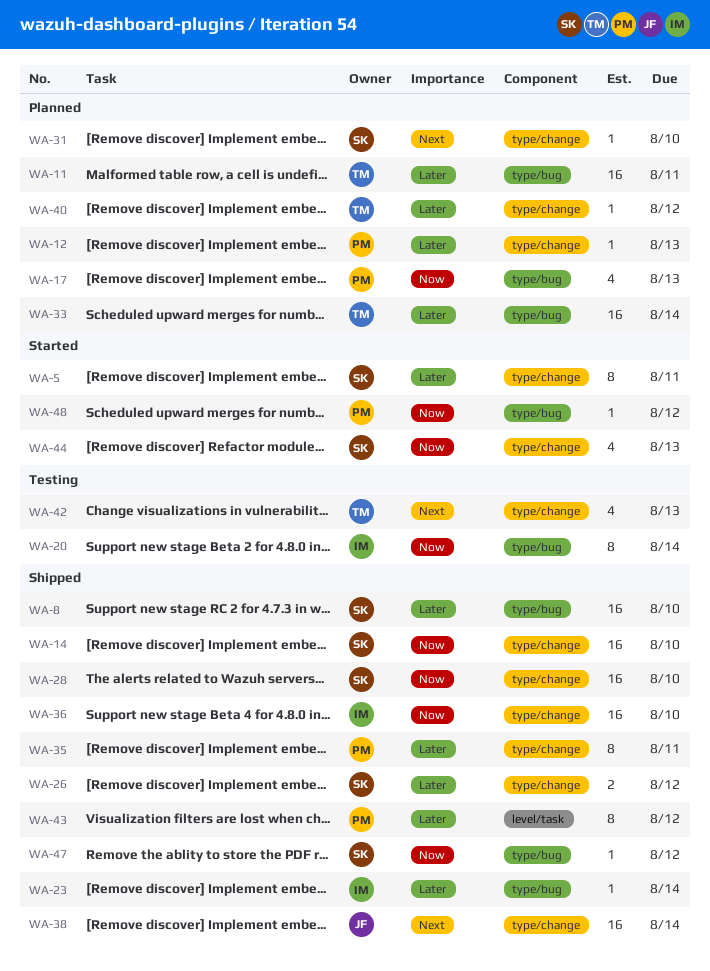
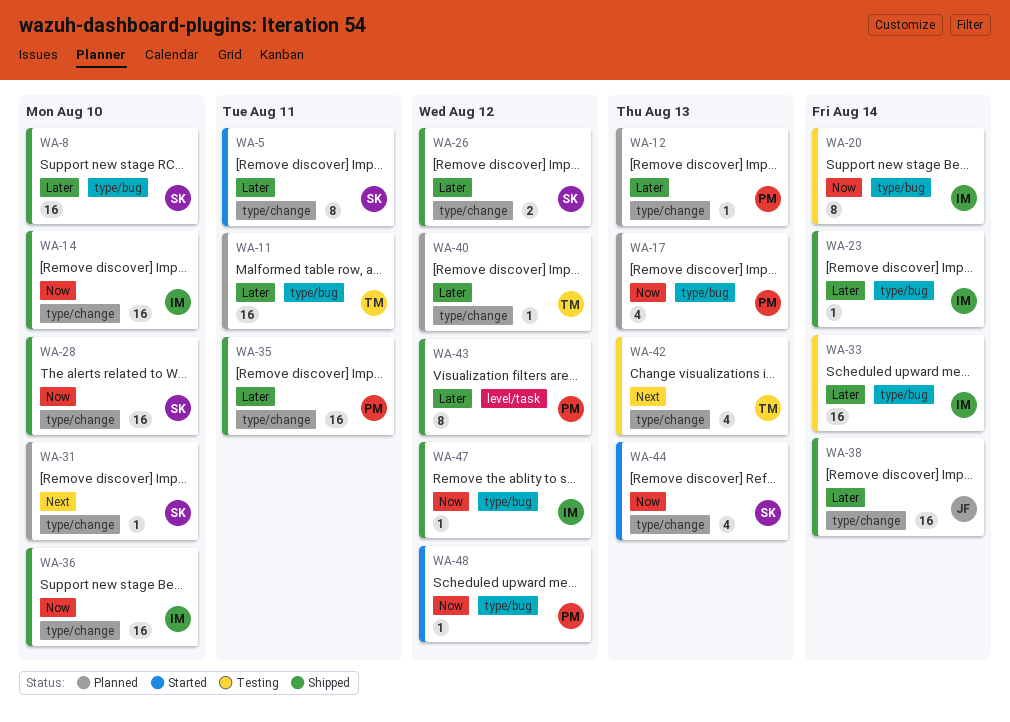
WA-14, owner: SK -> IM
WA-33, status: Planned -> Testing
WA-33, owner: TM -> IM
WA-35, estimate: 8 -> 16
WA-38, priority: Next -> Later
WA-47, owner: SK -> IM

